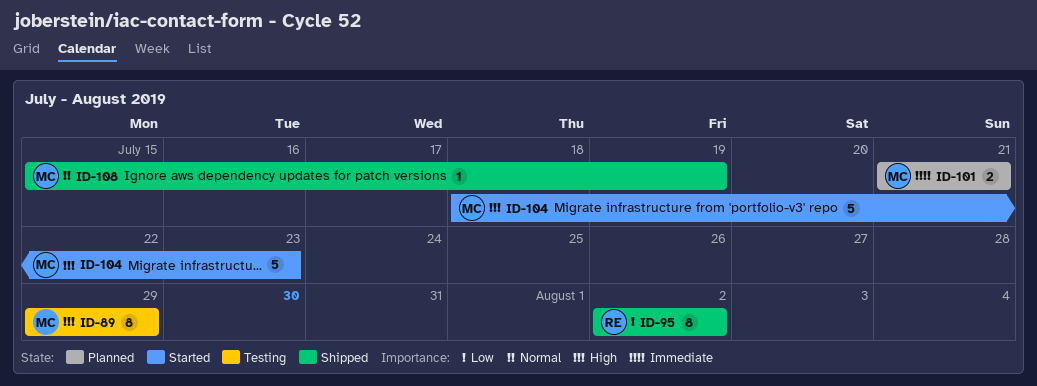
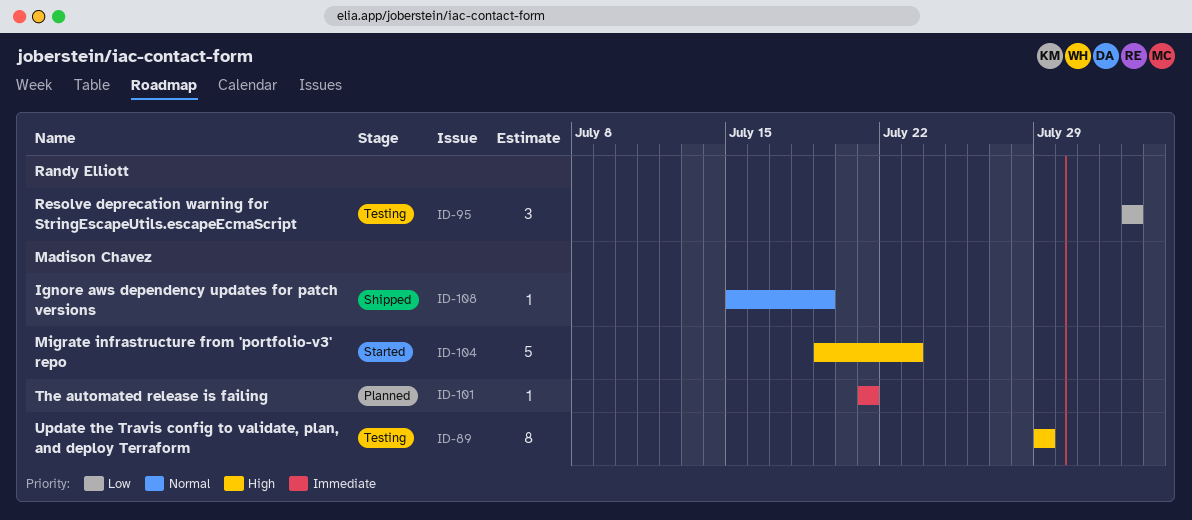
ID-95, status: Shipped -> Testing
ID-95, estimate: 8 -> 3
ID-101, estimate: 2 -> 1
ID-104, start: Jul 18 -> Jul 19

